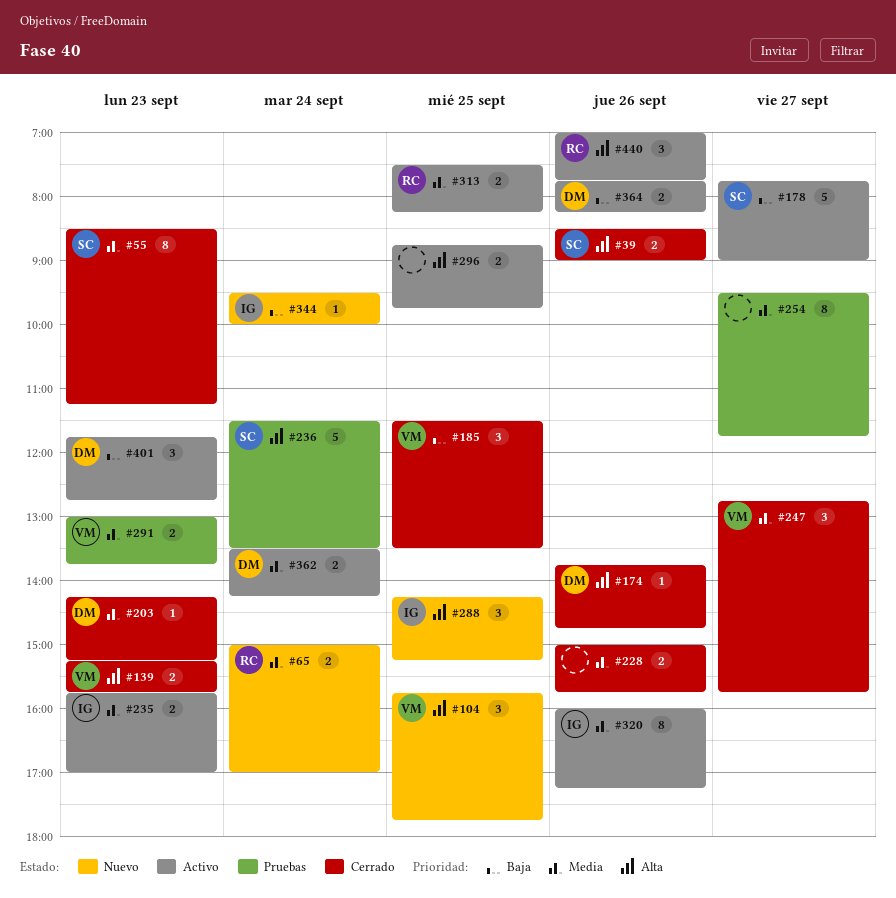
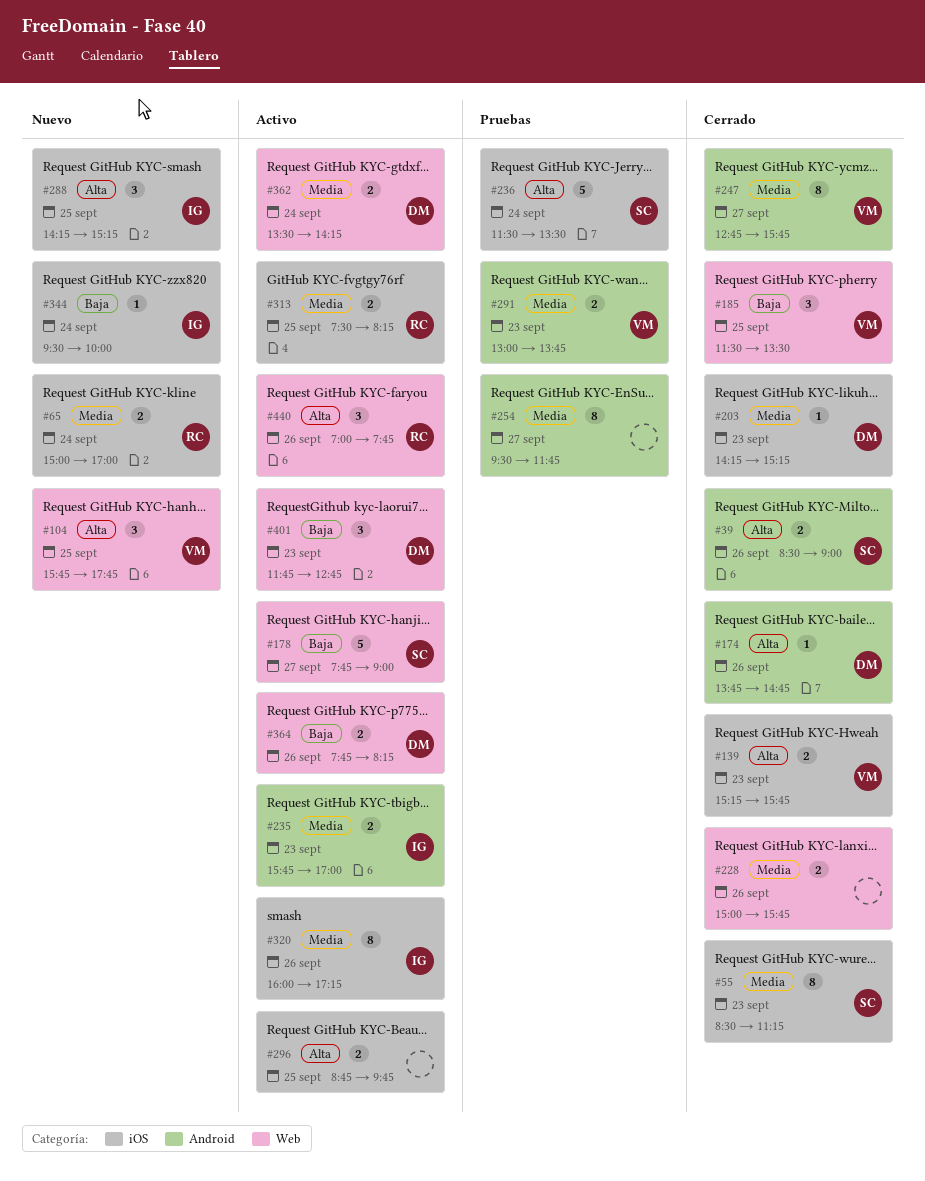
#247, estimate: 3 -> 8

